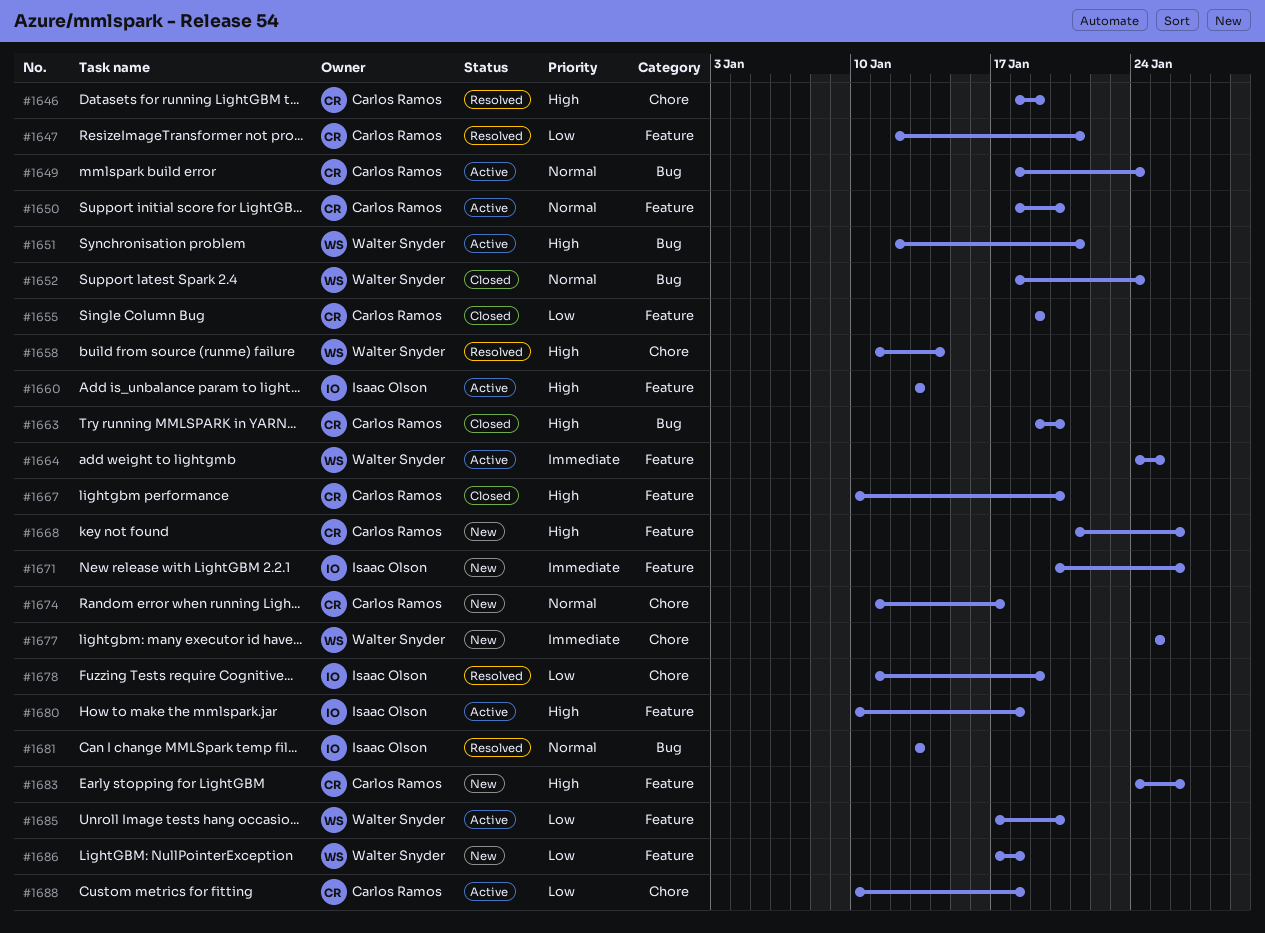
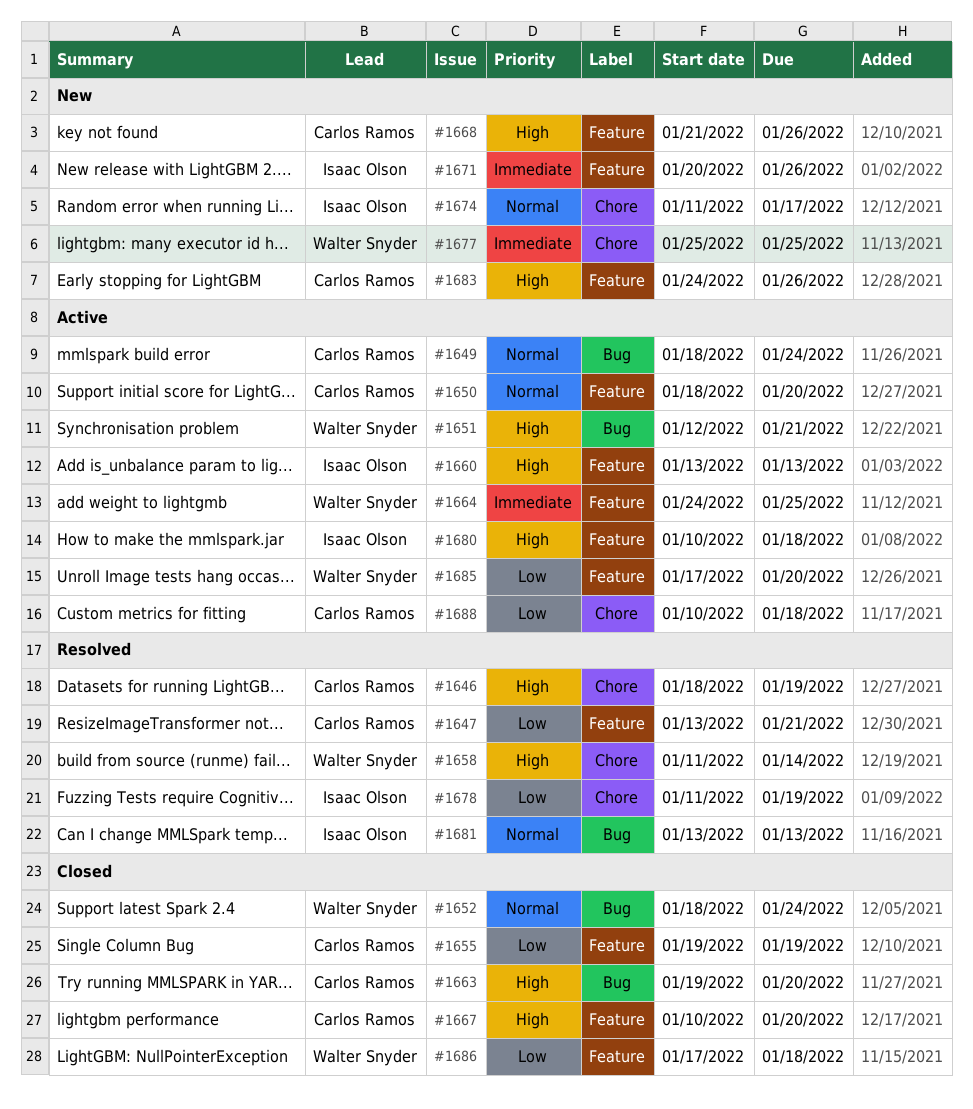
#1647, start: Jan 12 -> Jan 13
#1674, owner: Carlos Ramos -> Isaac Olson
#1686, status: New -> Closed

